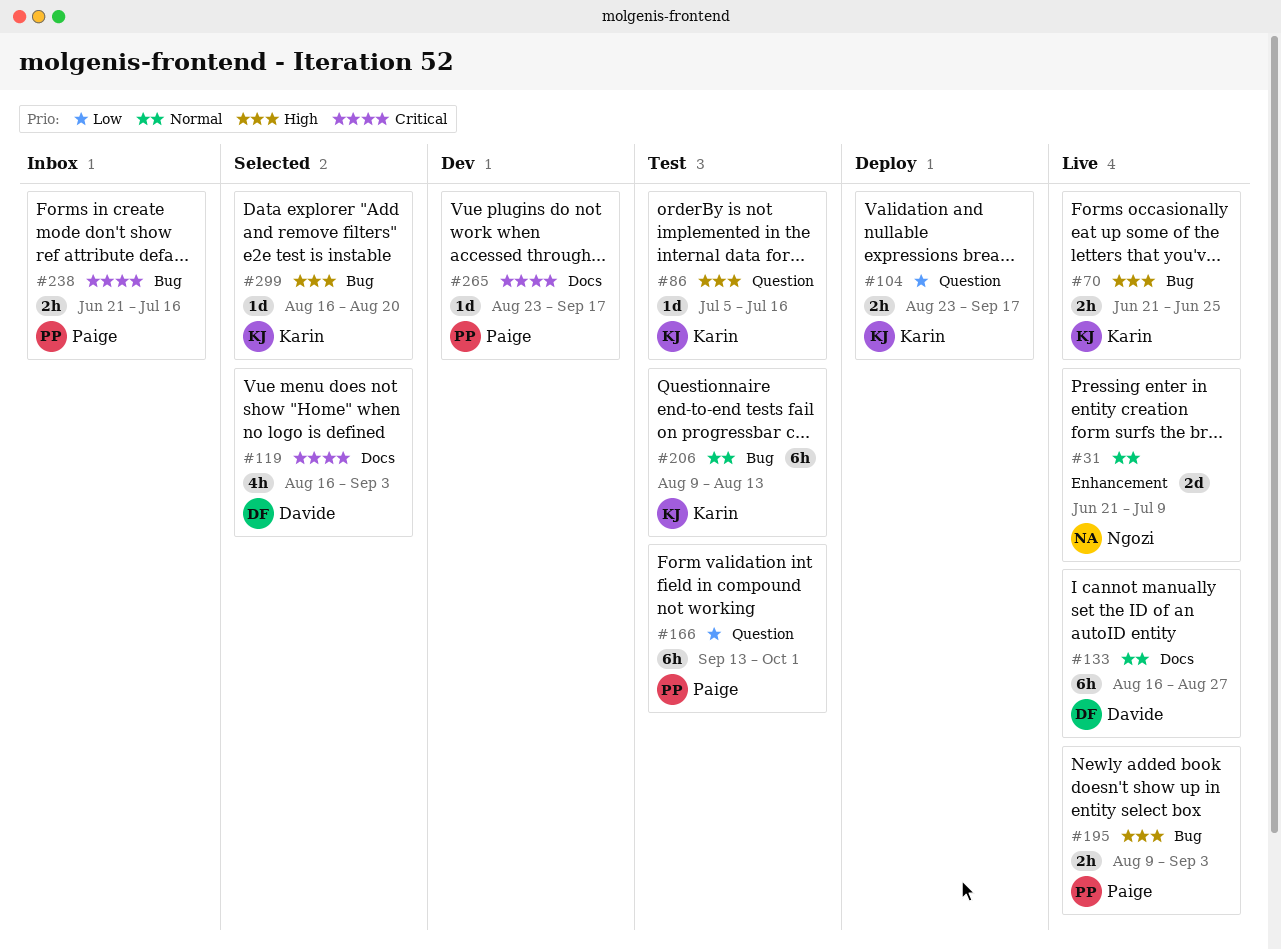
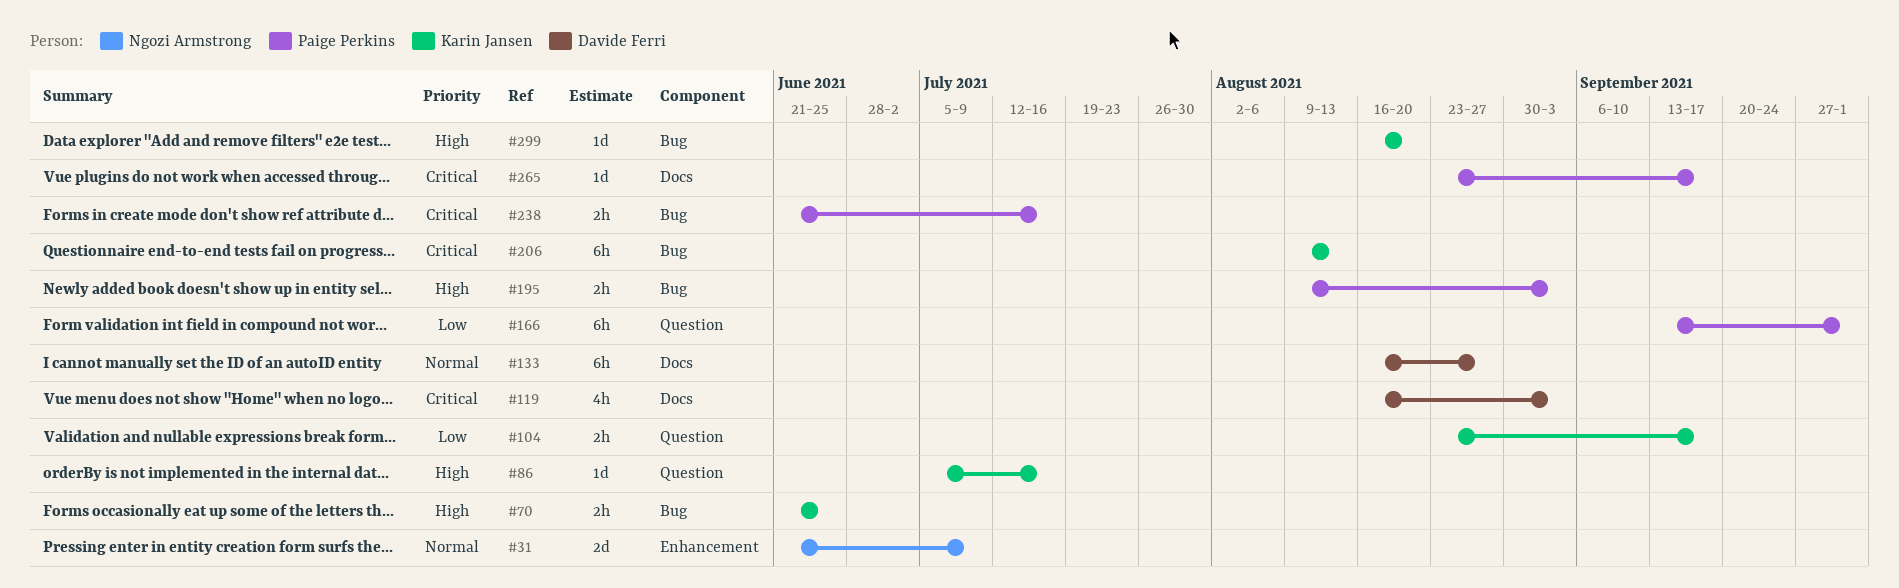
#206, priority: Normal -> Critical

